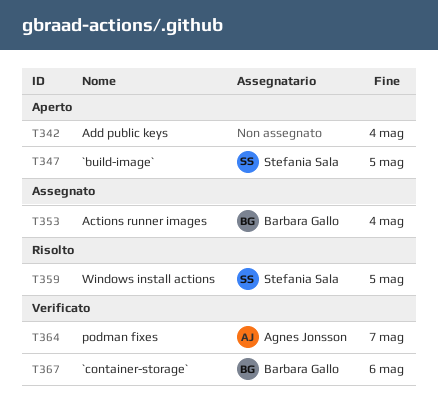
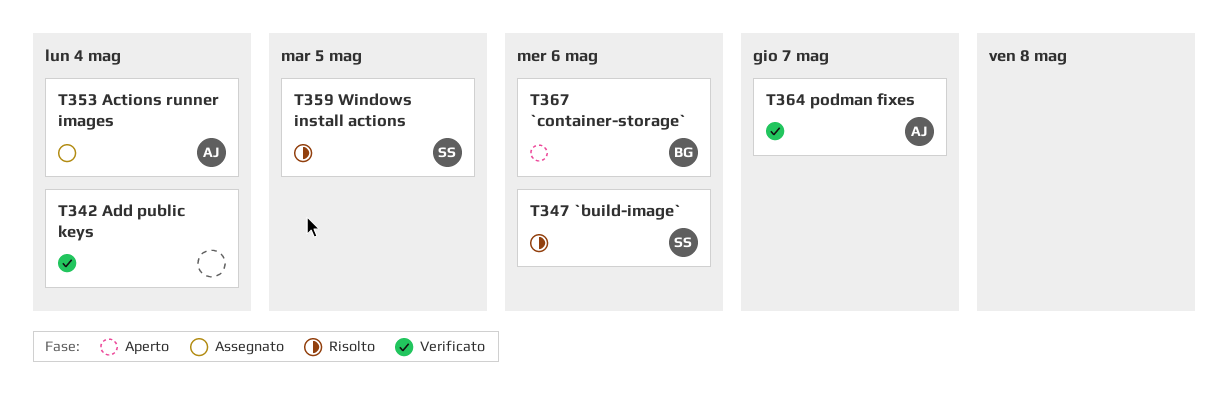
T342, status: Aperto -> Verificato
T347, status: Aperto -> Risolto
T347, due: May 5 -> May 6
T353, owner: Barbara Gallo -> Agnes Jonsson
T367, status: Verificato -> Aperto

